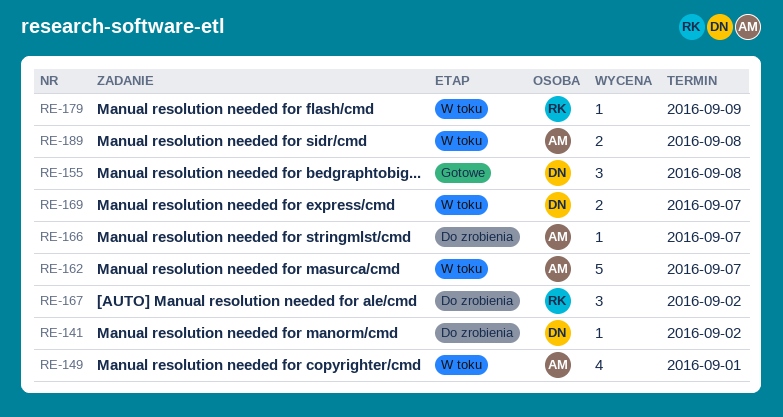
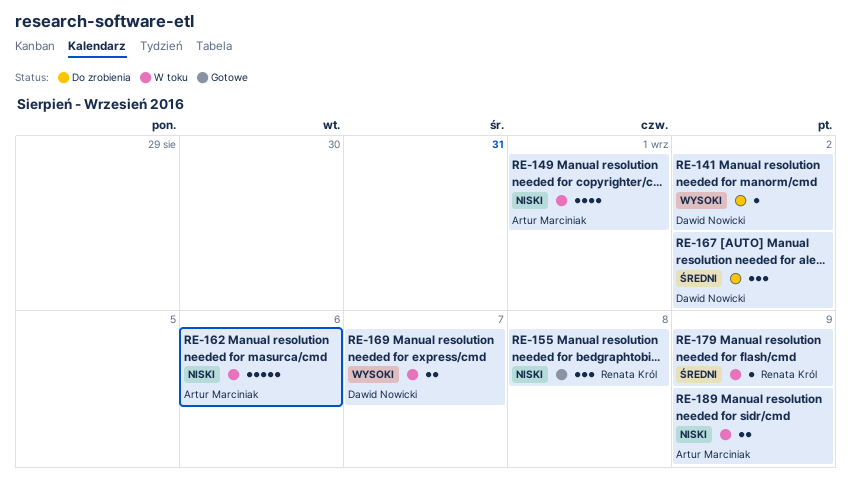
RE-155, owner: Dawid Nowicki -> Renata Król
RE-162, due: Sep 7 -> Sep 6
RE-166: present -> none
RE-167, owner: Renata Król -> Dawid Nowicki
RE-189, due: Sep 8 -> Sep 9

